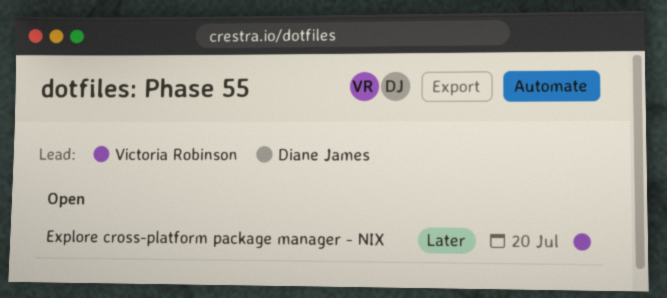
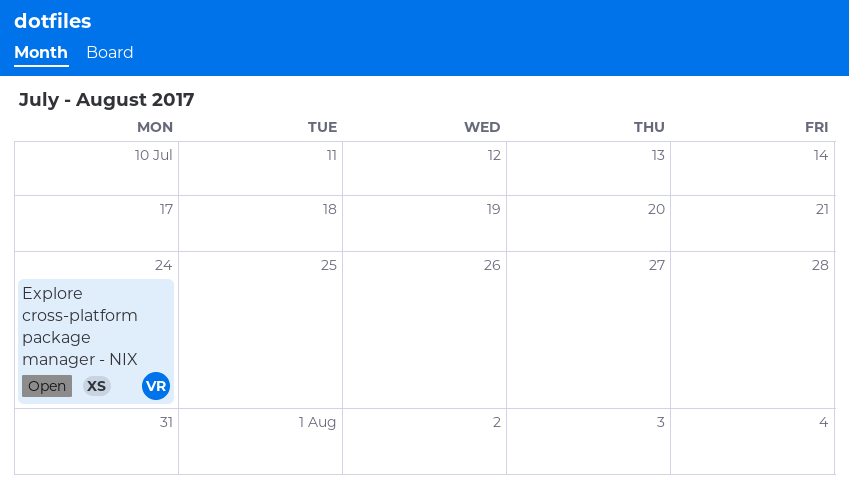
Explore cross-platform package manager - NIX, due: Jul 20 -> Jul 24

